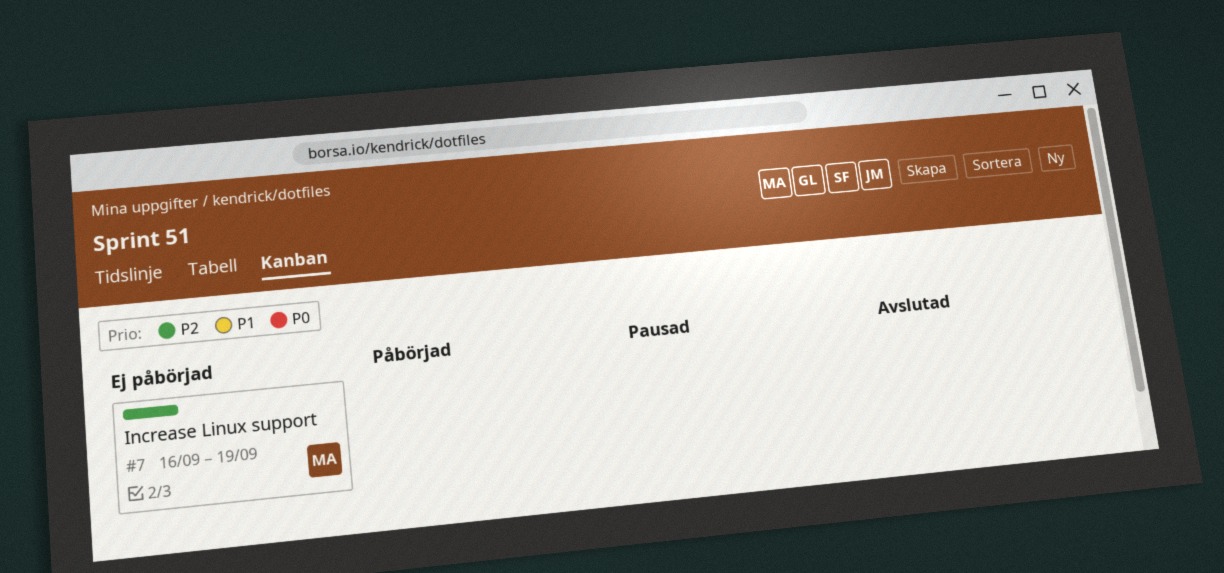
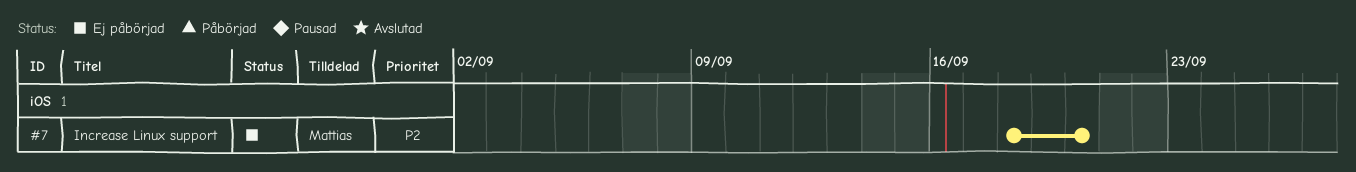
#7, start: Sep 16 -> Sep 18
#7, due: Sep 19 -> Sep 20

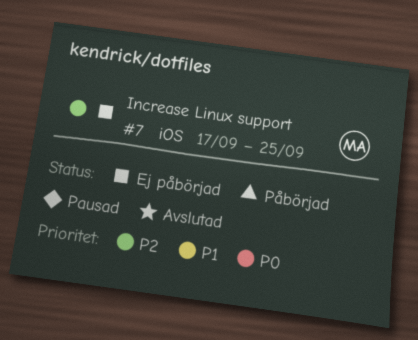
#7, start: Sep 18 -> Sep 17
#7, due: Sep 20 -> Sep 25

